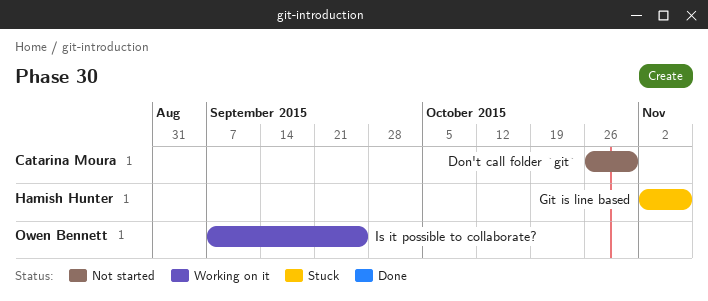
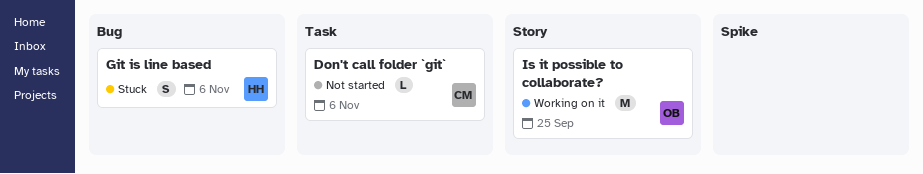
Don't call folder `git`, due: Oct 30 -> Nov 6

